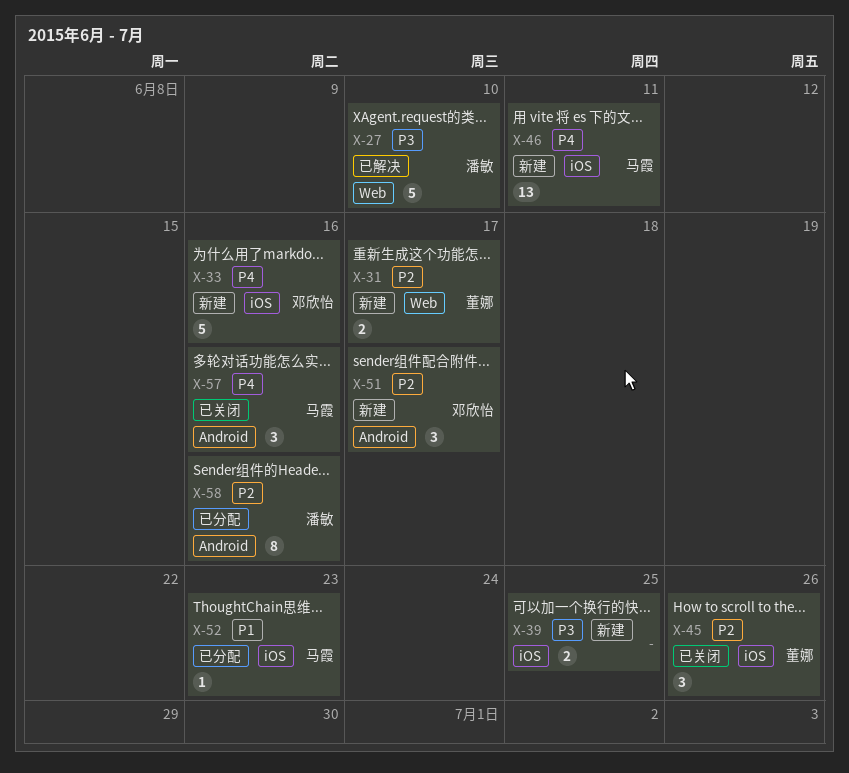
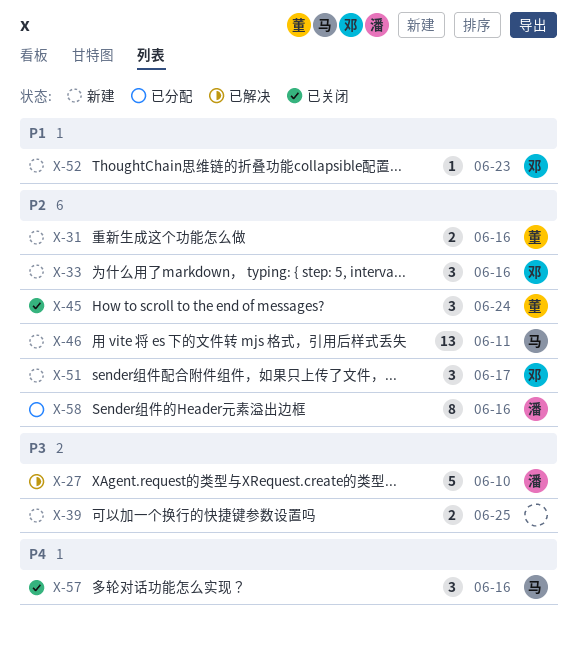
X-31, due: Jun 17 -> Jun 16
X-33, priority: P4 -> P2
X-33, estimate: 5 -> 3
X-45, due: Jun 26 -> Jun 24
X-46, priority: P4 -> P2
X-52, status: 已分配 -> 新建
X-52, owner: 马霞 -> 邓欣怡

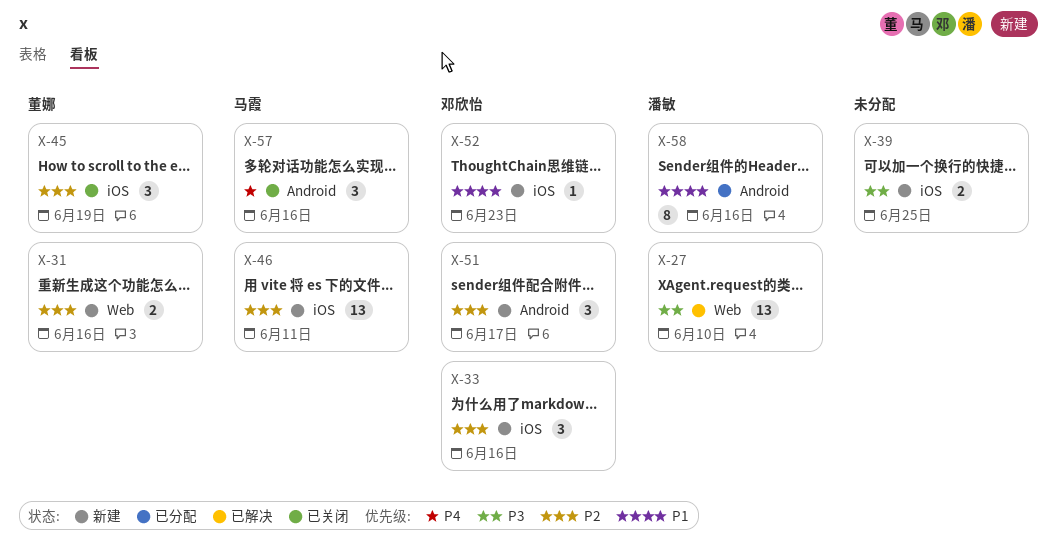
X-27, estimate: 5 -> 13
X-45, due: Jun 24 -> Jun 19
X-58, priority: P2 -> P1

